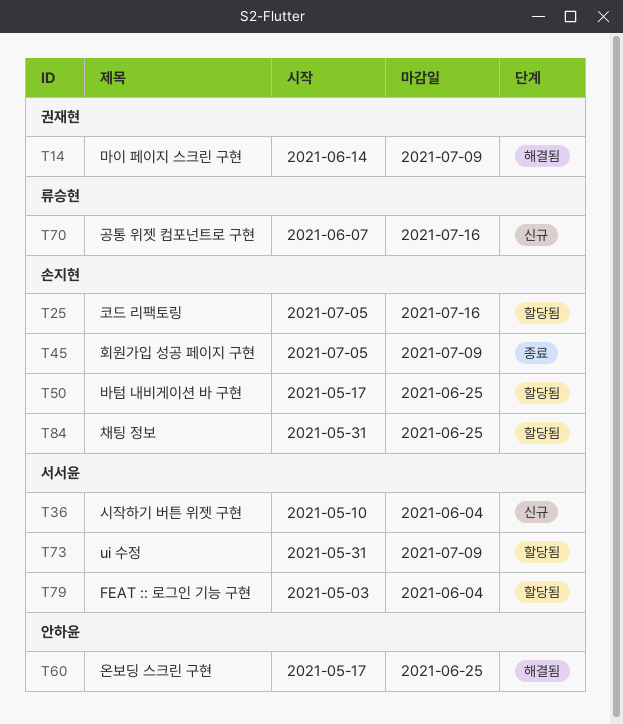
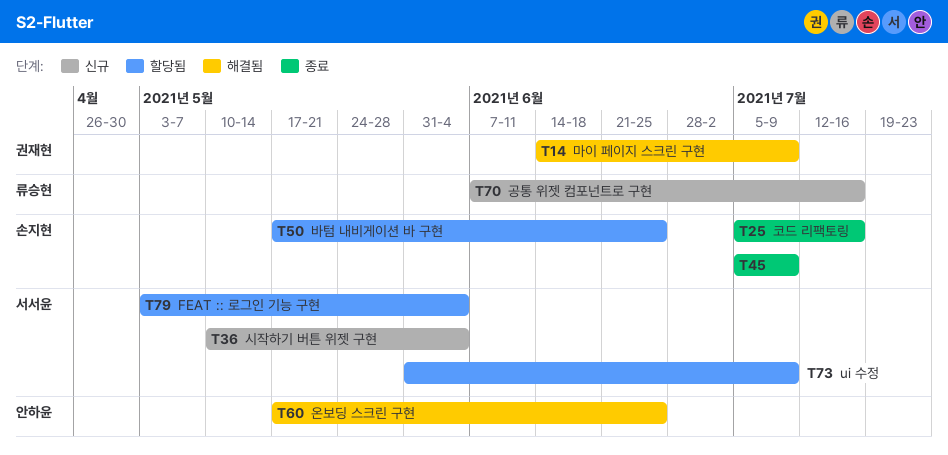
T25, status: 할당됨 -> 종료
T84: present -> none

